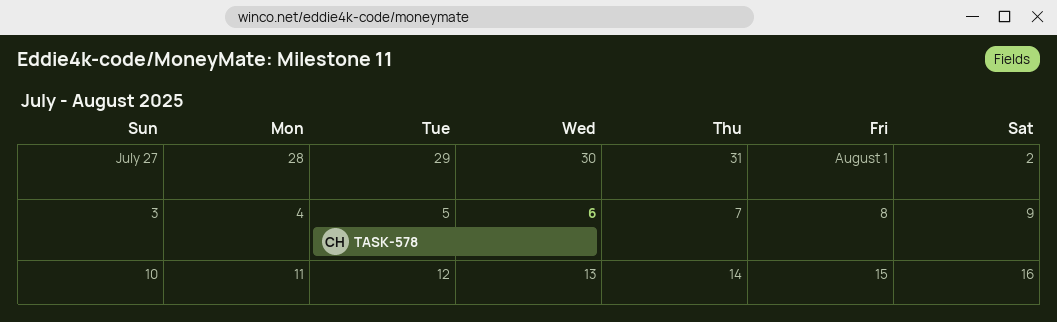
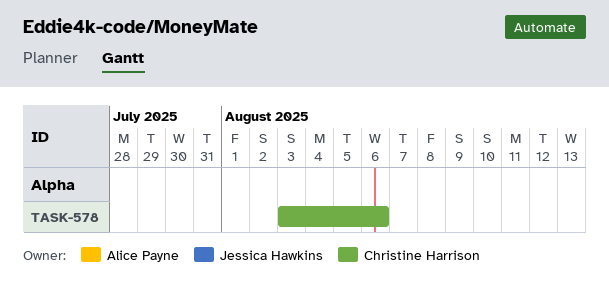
TASK-578, start: Aug 5 -> Aug 3

